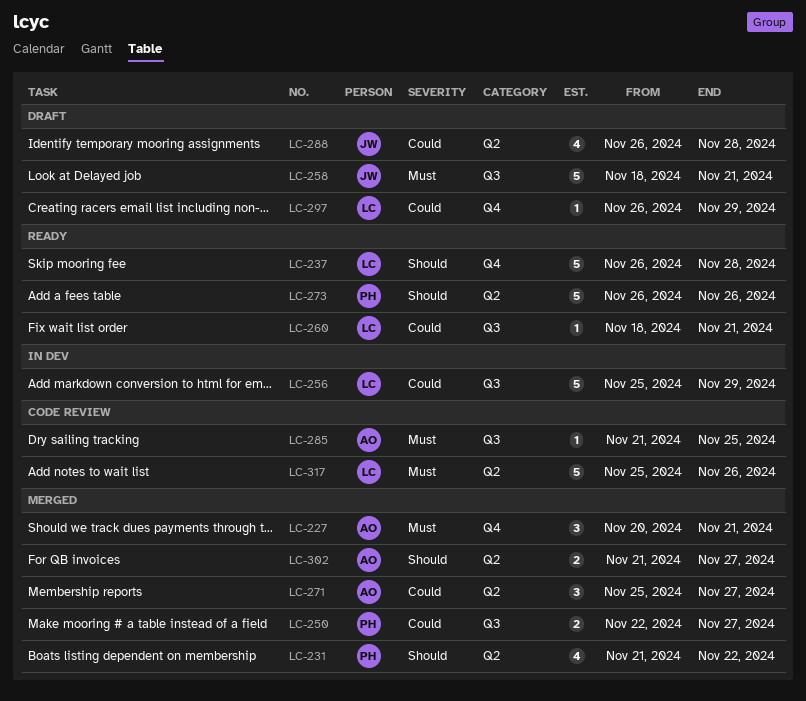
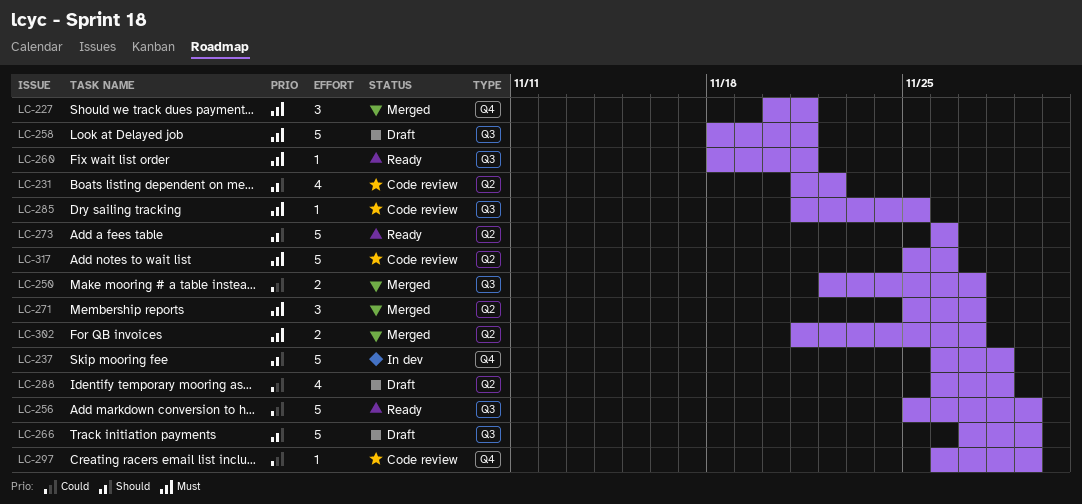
LC-231, status: Merged -> Code review
LC-237, status: Ready -> In dev
LC-256, status: In dev -> Ready
LC-260, priority: Could -> Must
LC-266: none -> present
LC-271, priority: Could -> Must
LC-297, status: Draft -> Code review
LC-302, priority: Should -> Must

